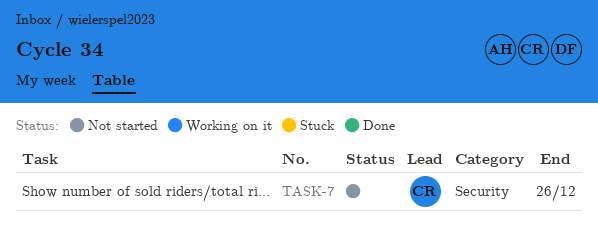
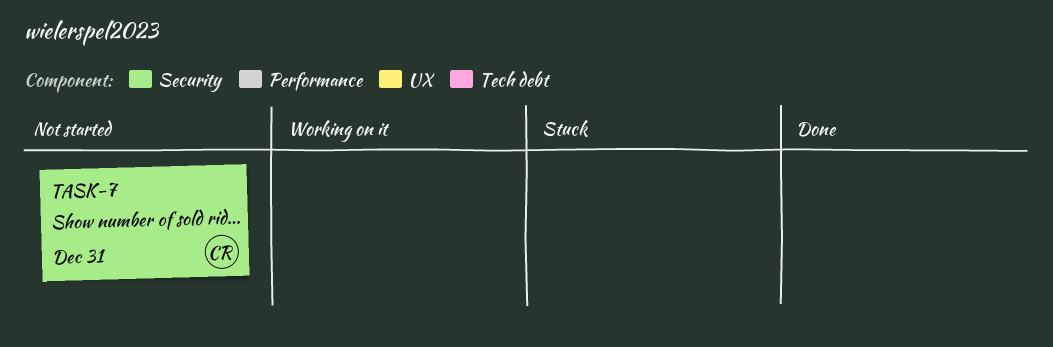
TASK-7, due: Dec 26 -> Dec 31

